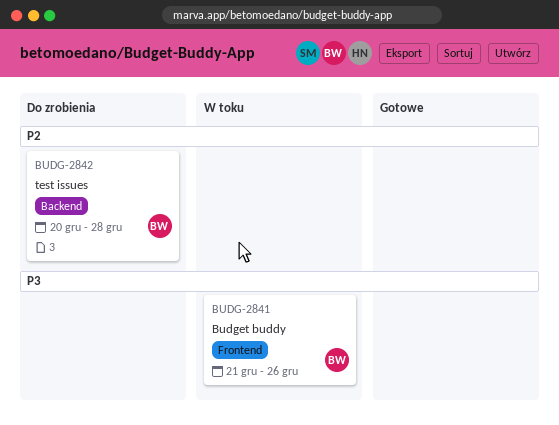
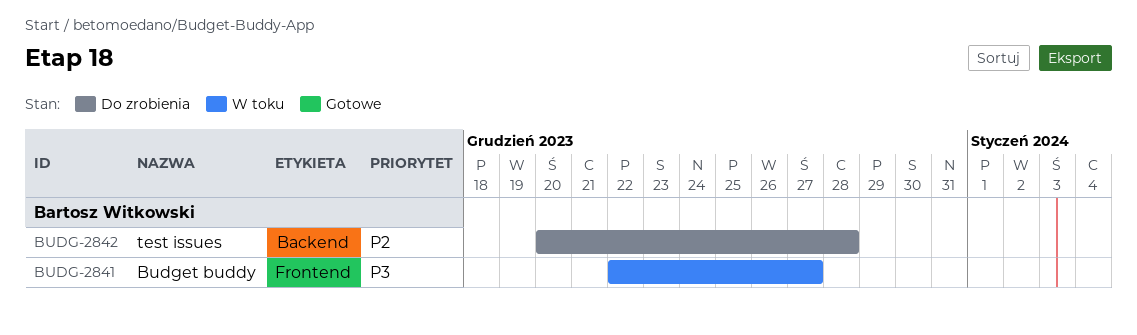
BUDG-2841, start: Dec 21 -> Dec 22
BUDG-2841, due: Dec 26 -> Dec 27

